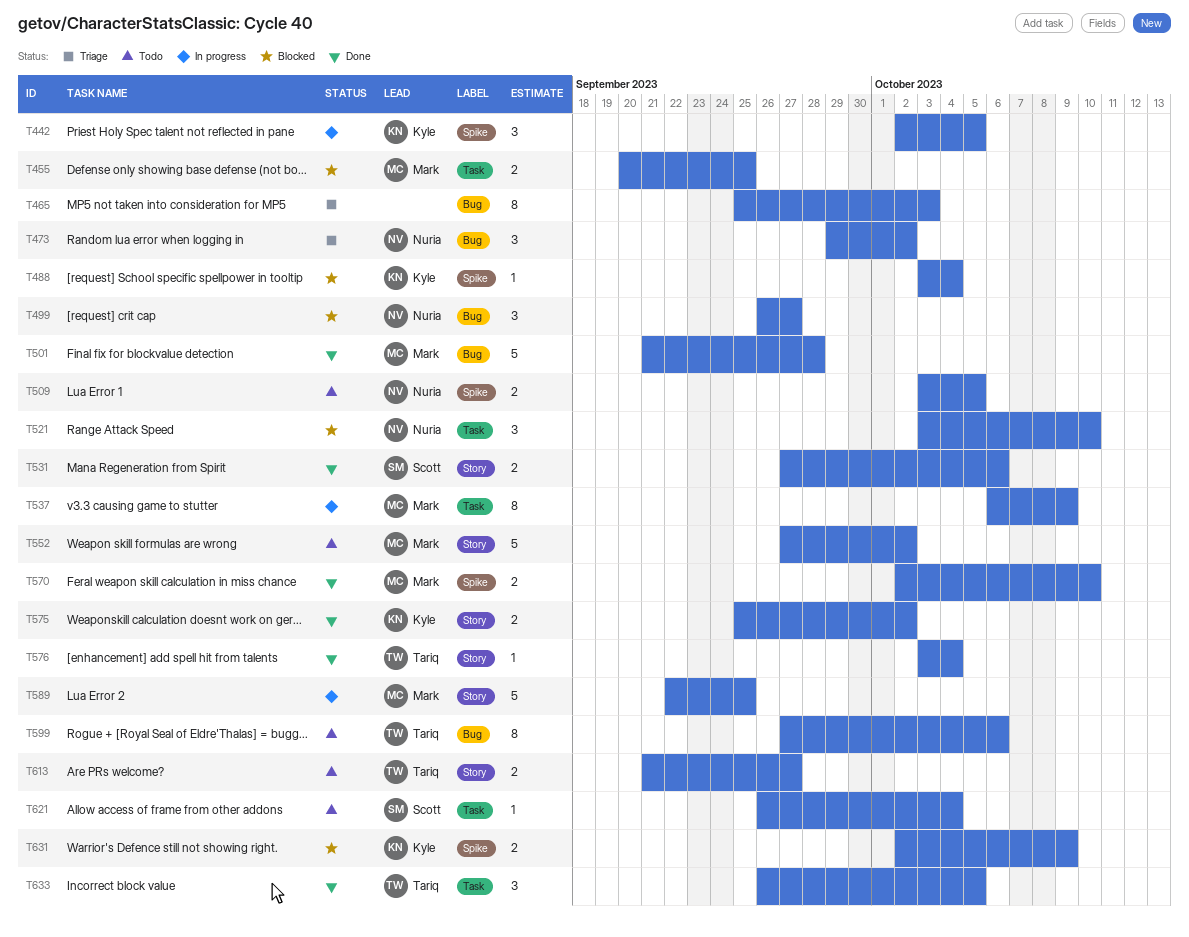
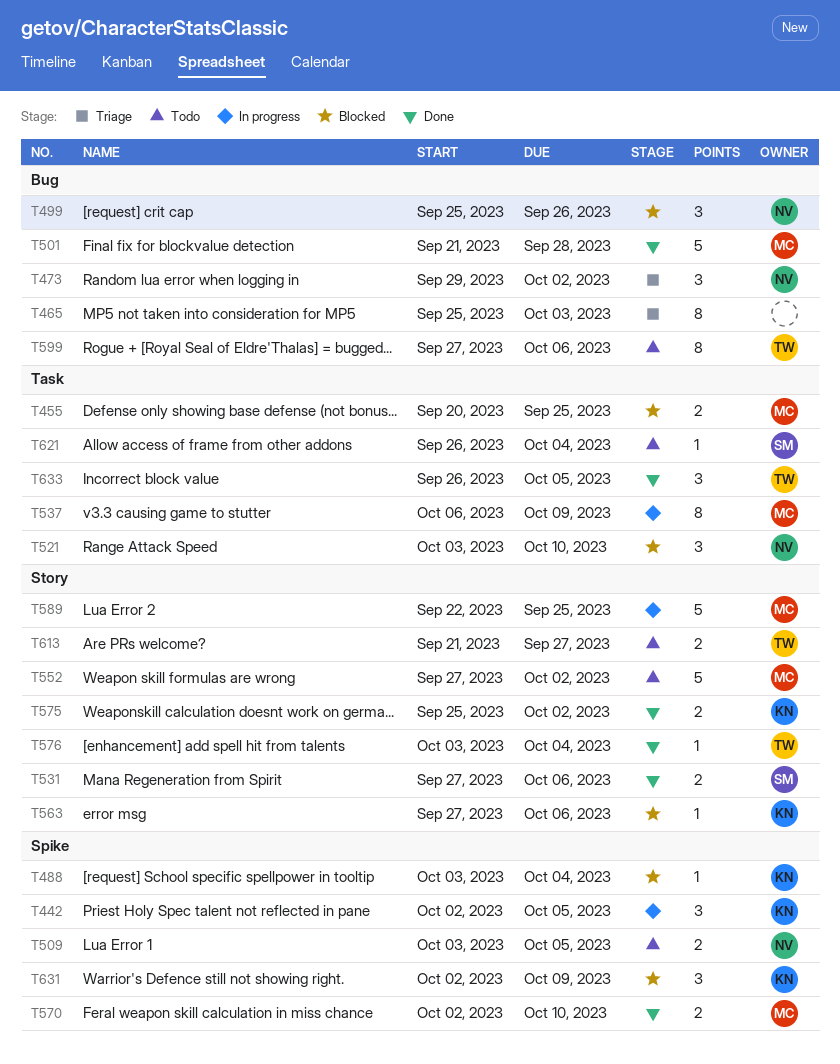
T499, start: Sep 26 -> Sep 25
T499, due: Sep 27 -> Sep 26
T563: none -> present
T631, estimate: 2 -> 3

